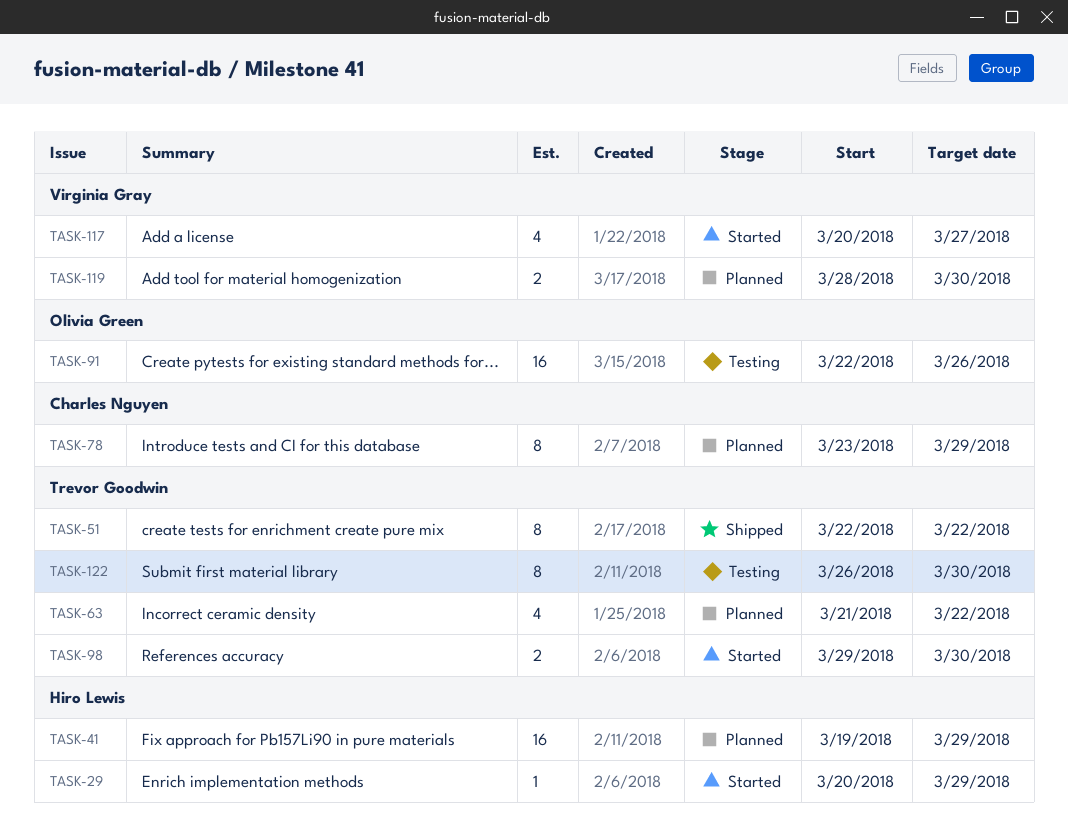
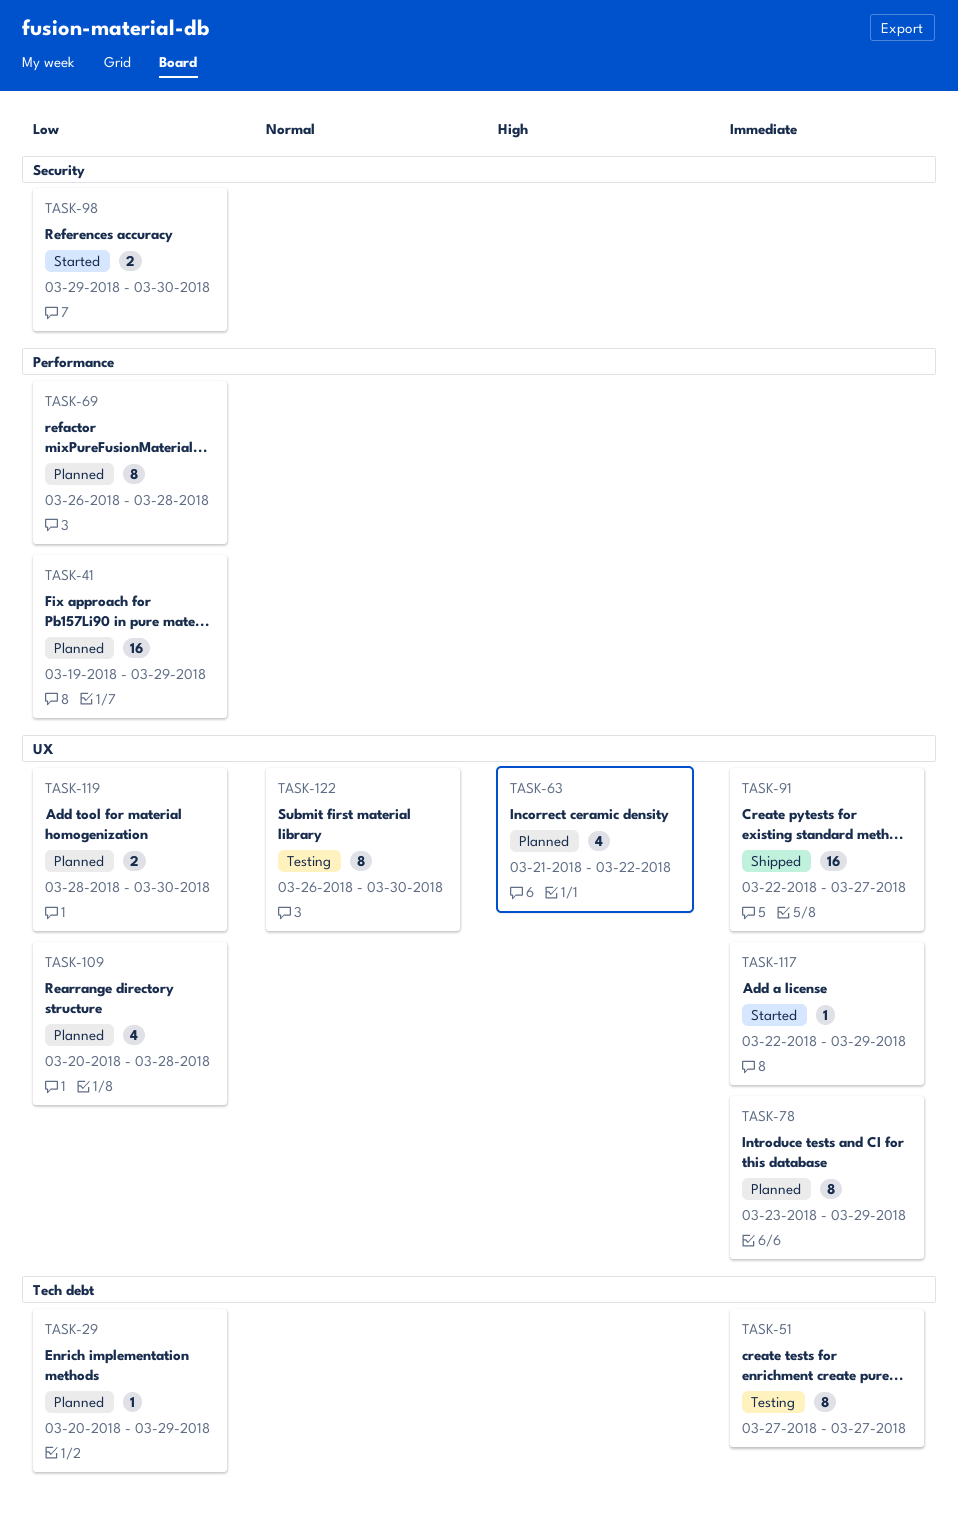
TASK-29, status: Started -> Planned
TASK-51, status: Shipped -> Testing
TASK-51, start: Mar 22 -> Mar 27
TASK-51, due: Mar 22 -> Mar 27
TASK-69: none -> present
TASK-91, status: Testing -> Shipped
TASK-91, due: Mar 26 -> Mar 27
TASK-109: none -> present
TASK-117, estimate: 4 -> 1
TASK-117, start: Mar 20 -> Mar 22
TASK-117, due: Mar 27 -> Mar 29

